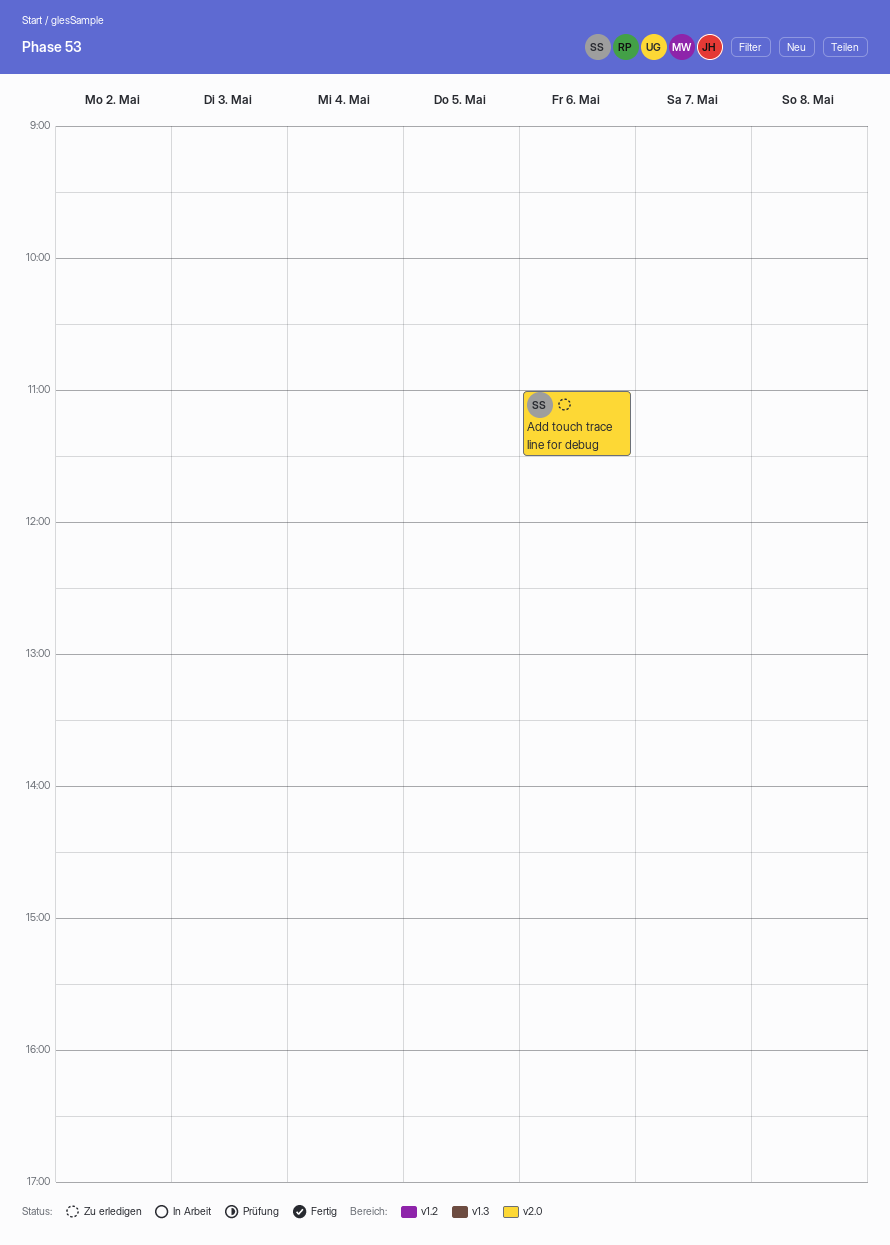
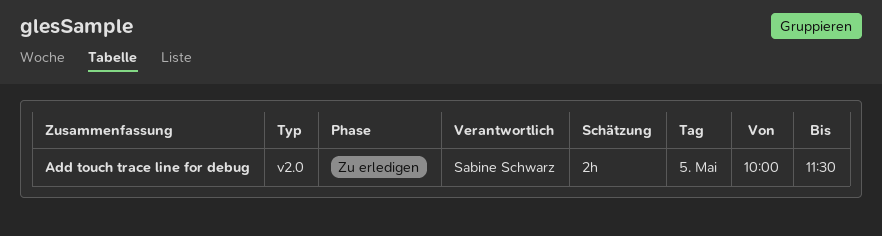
Add touch trace line for debug, day: May 6 -> May 5
Add touch trace line for debug, begins: 11:00 -> 10:00

